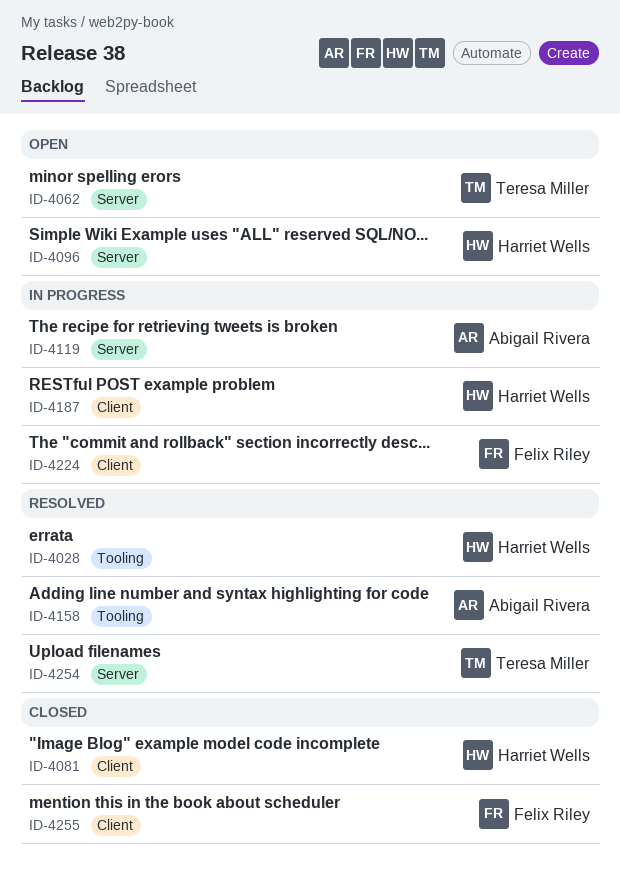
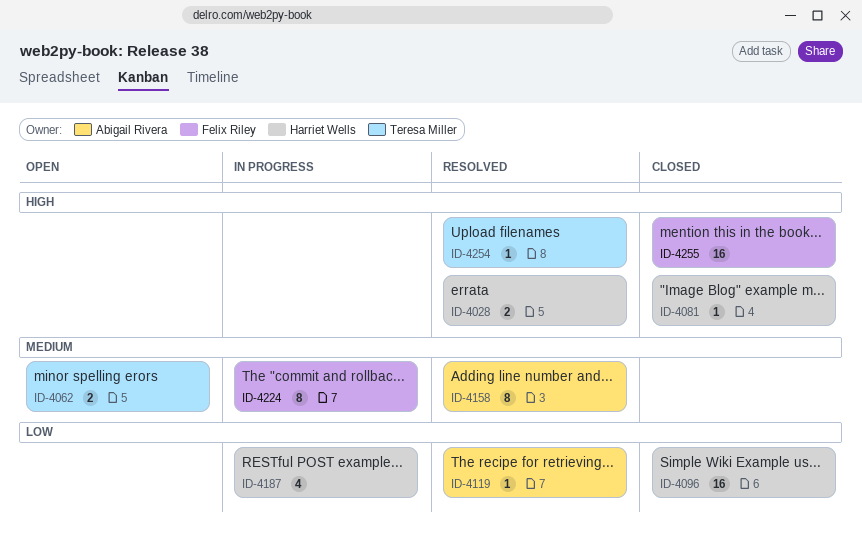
ID-4096, status: Open -> Closed
ID-4119, status: In progress -> Resolved

